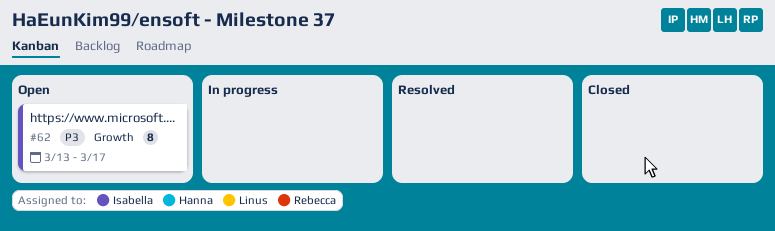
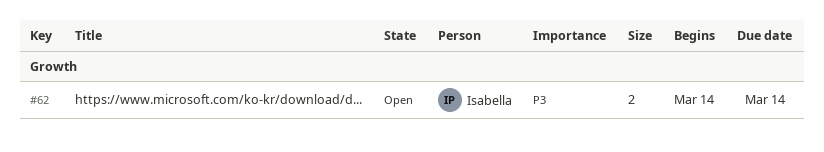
#62, estimate: 8 -> 2
#62, start: Mar 13 -> Mar 14
#62, due: Mar 17 -> Mar 14

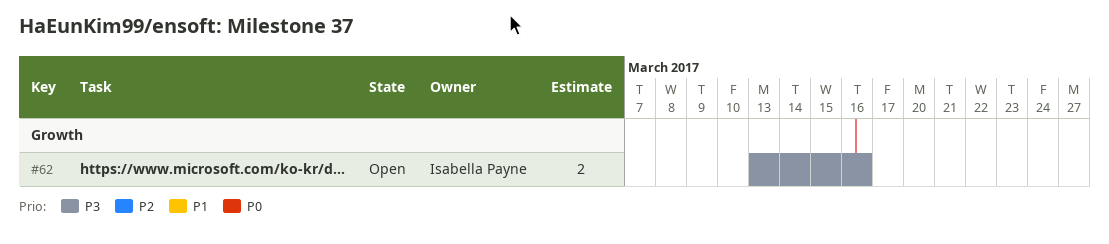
#62, start: Mar 14 -> Mar 13
#62, due: Mar 14 -> Mar 16

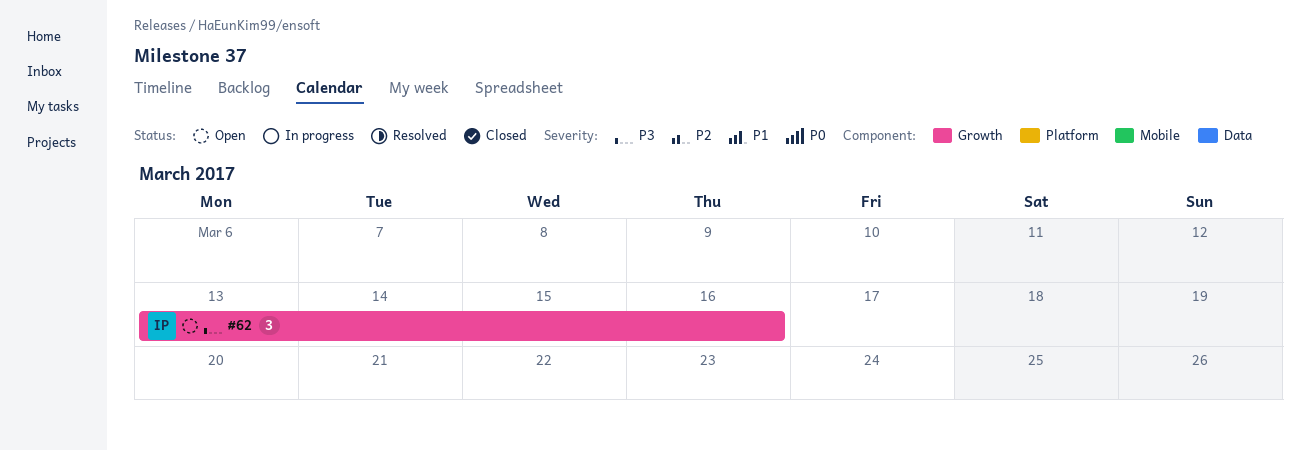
#62, estimate: 2 -> 3

